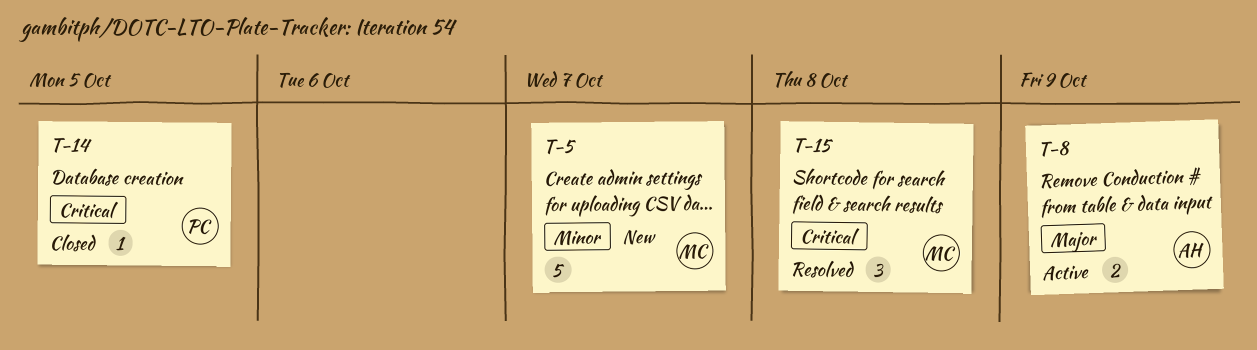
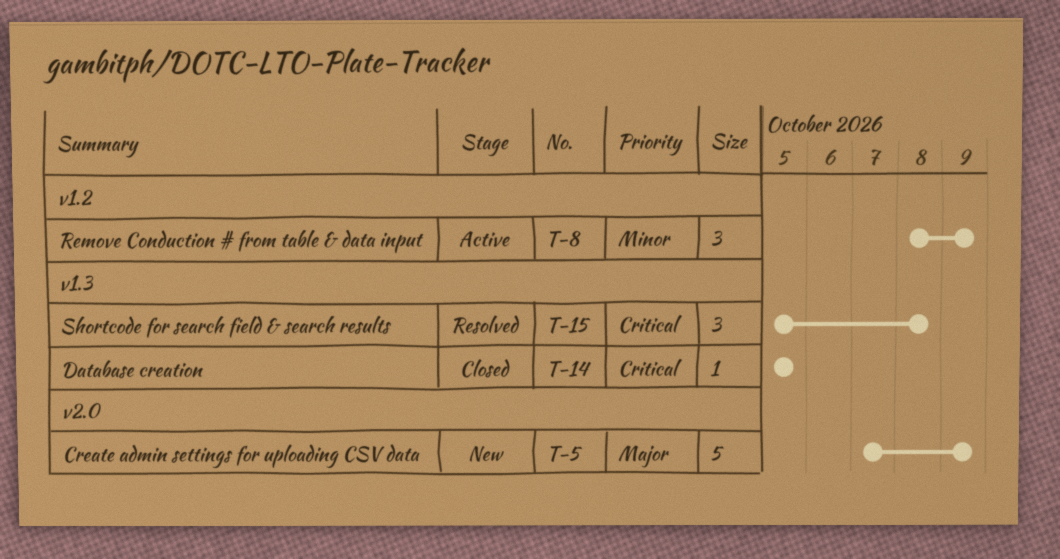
T-5, priority: Minor -> Major
T-5, due: Oct 7 -> Oct 9
T-8, priority: Major -> Minor
T-8, estimate: 2 -> 3

